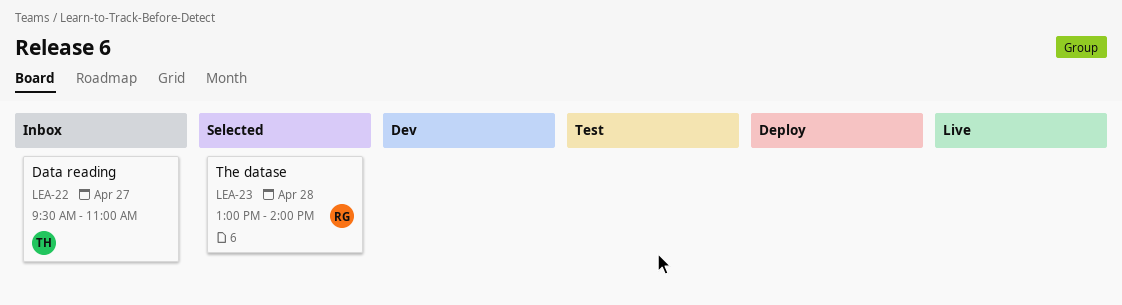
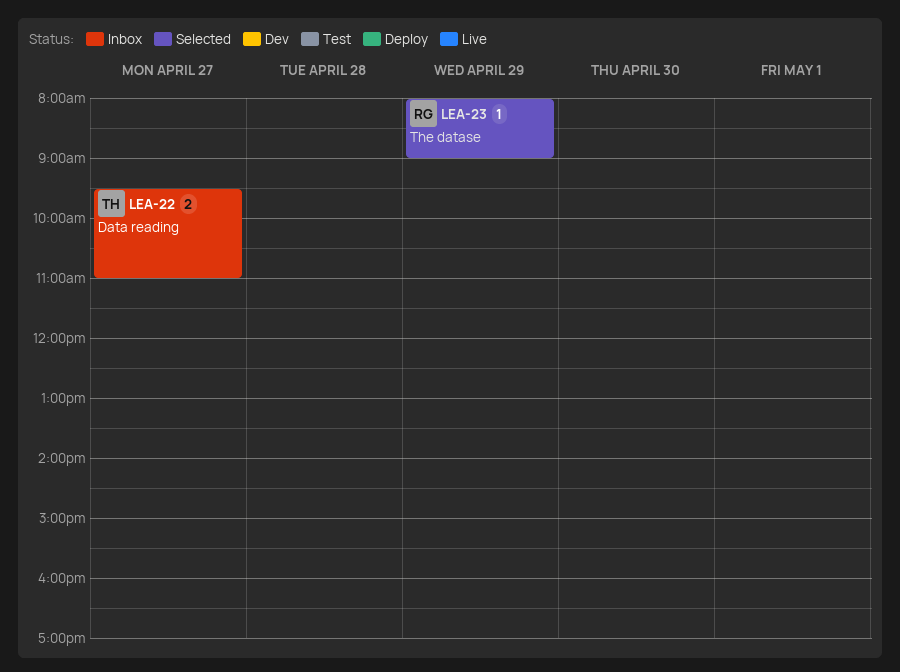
LEA-23, day: Apr 28 -> Apr 29
LEA-23, begins: 13:00 -> 08:00
LEA-23, ends: 14:00 -> 09:00

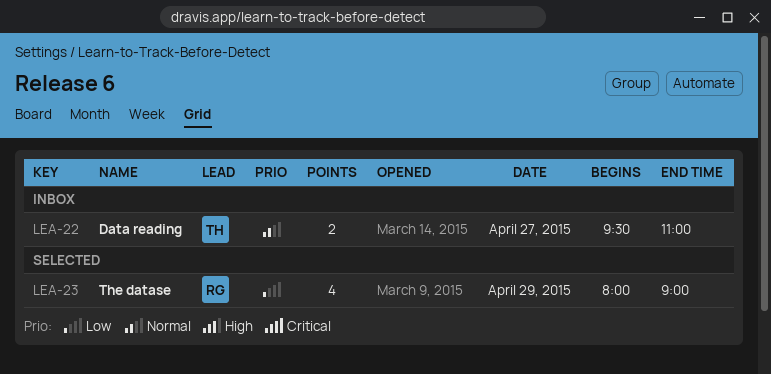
LEA-23, estimate: 1 -> 4

